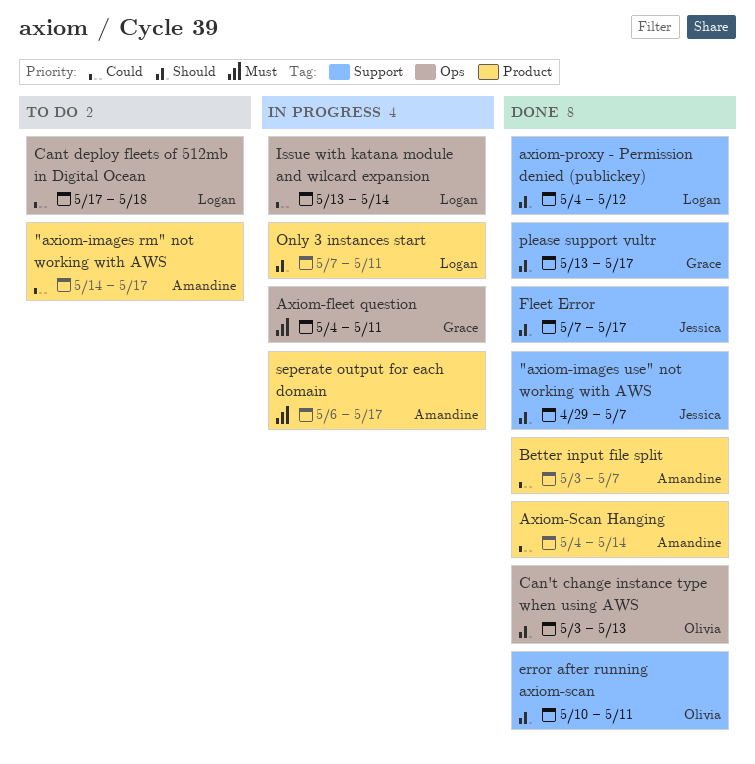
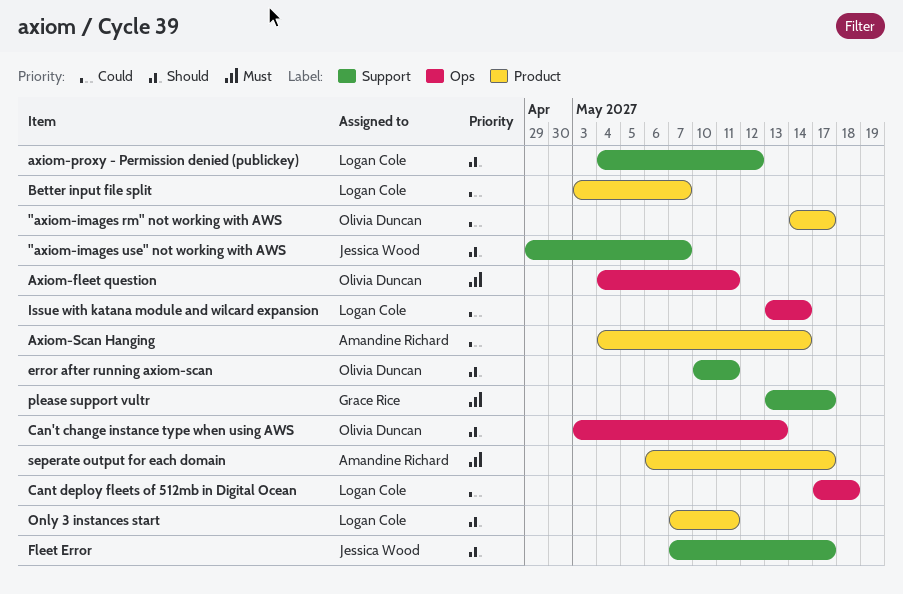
"axiom-images rm" not working with AWS, owner: Amandine Richard -> Olivia Duncan
Axiom-fleet question, owner: Grace Rice -> Olivia Duncan
Better input file split, owner: Amandine Richard -> Logan Cole
please support vultr, priority: Should -> Must

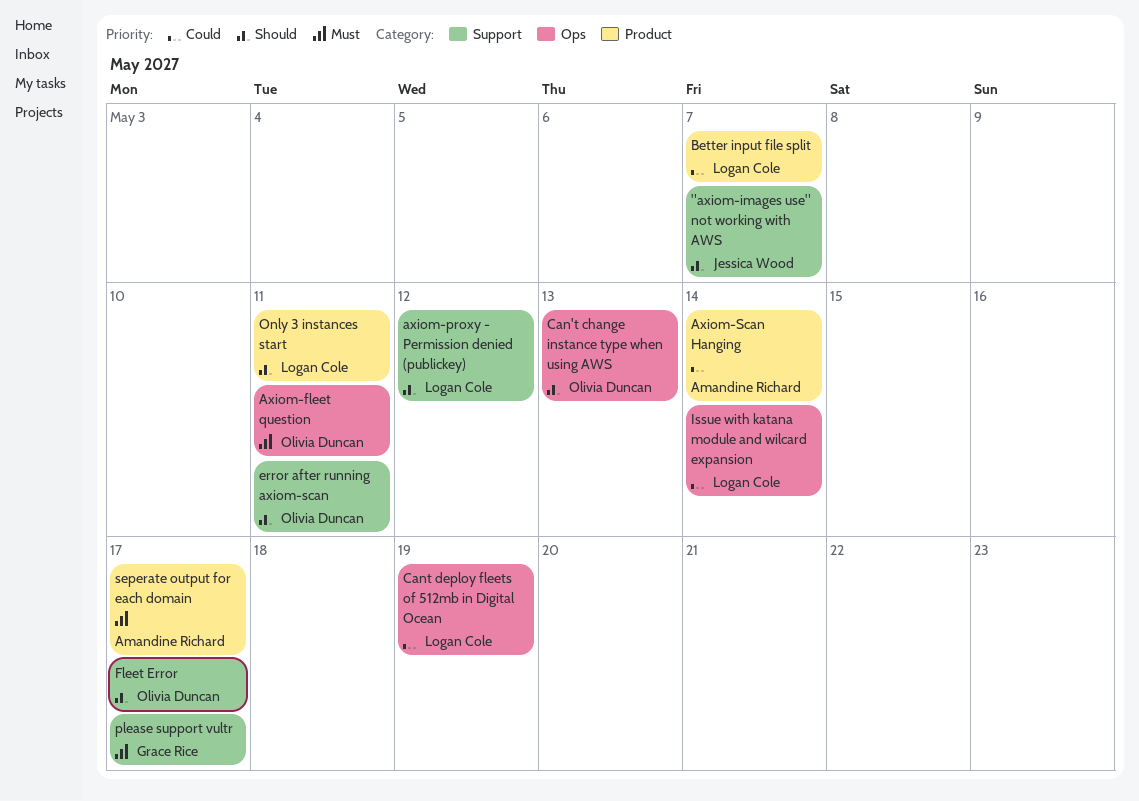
"axiom-images rm" not working with AWS: present -> none
Cant deploy fleets of 512mb in Digital Ocean, due: May 18 -> May 19
Fleet Error, owner: Jessica Wood -> Olivia Duncan

